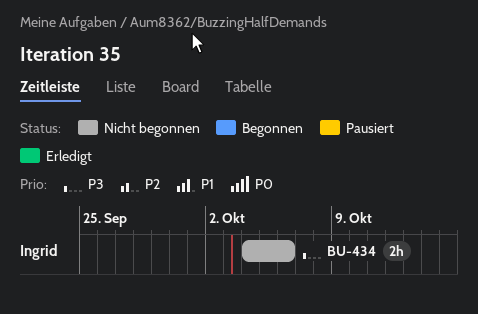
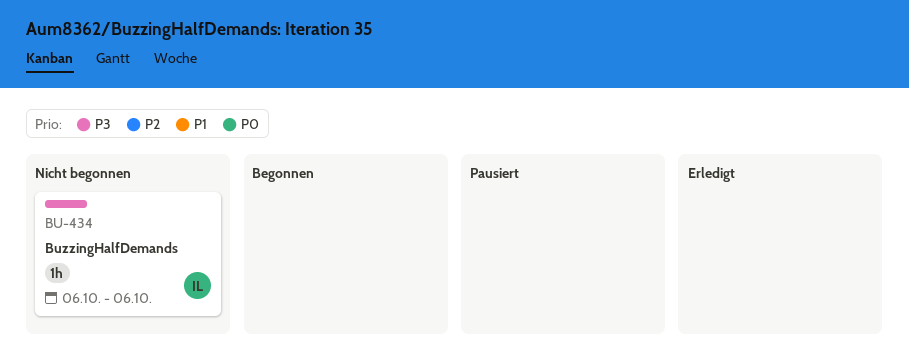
BU-434, estimate: 2h -> 1h
BU-434, start: Oct 4 -> Oct 6

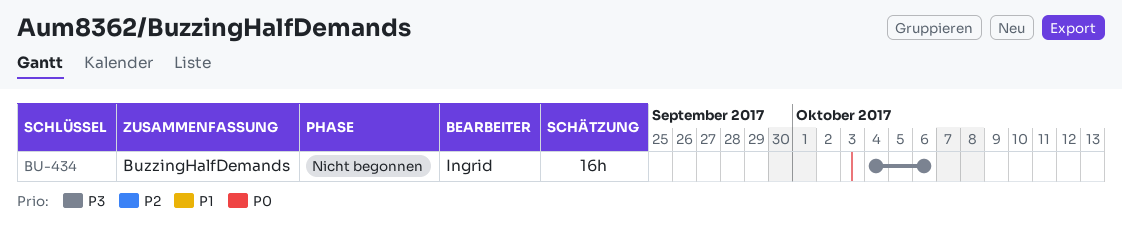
BU-434, estimate: 1h -> 16h
BU-434, start: Oct 6 -> Oct 4

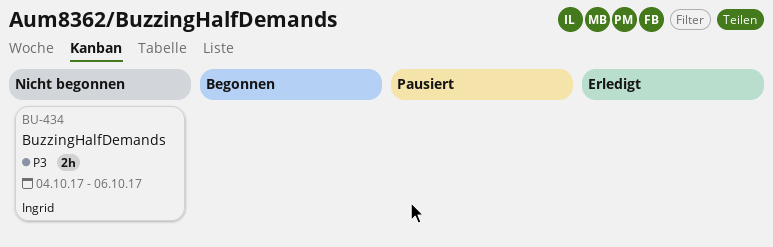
BU-434, estimate: 16h -> 2h

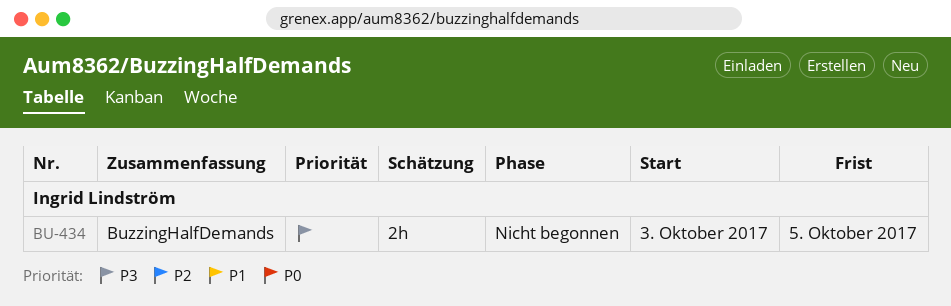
BU-434, start: Oct 4 -> Oct 3
BU-434, due: Oct 6 -> Oct 5

